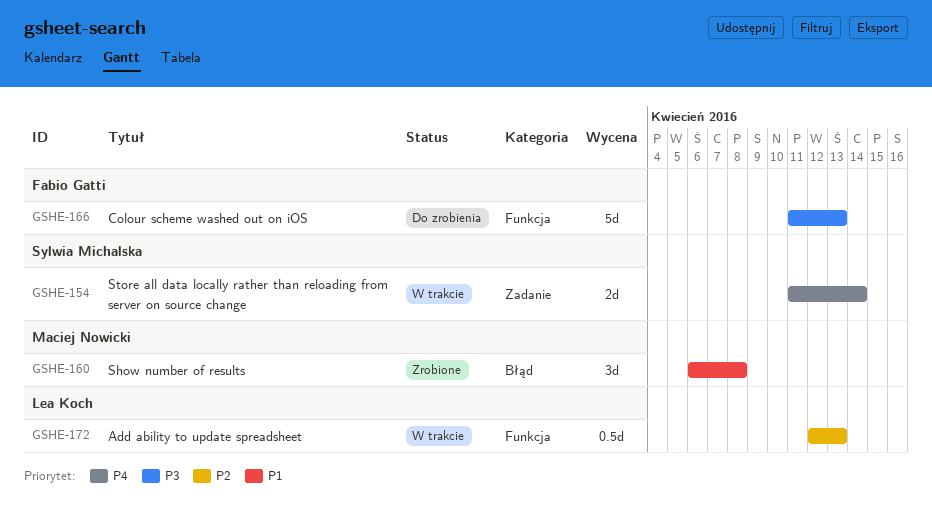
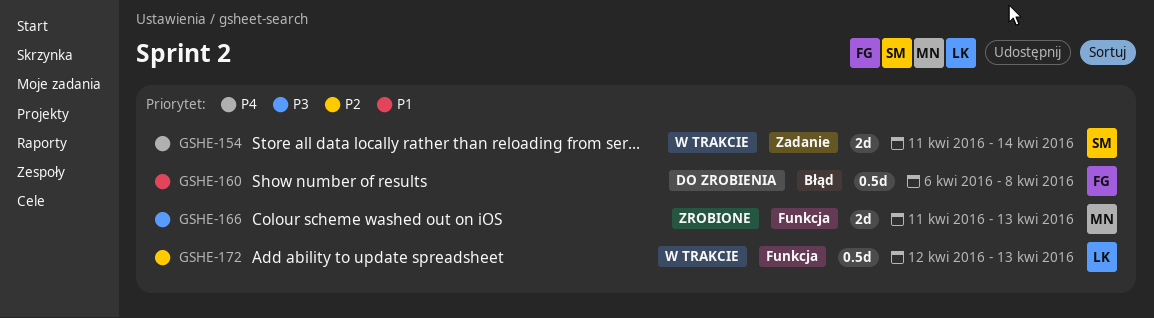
GSHE-160, status: Zrobione -> Do zrobienia
GSHE-160, owner: Maciej Nowicki -> Fabio Gatti
GSHE-160, estimate: 3d -> 0.5d
GSHE-166, status: Do zrobienia -> Zrobione
GSHE-166, owner: Fabio Gatti -> Maciej Nowicki
GSHE-166, estimate: 5d -> 2d

